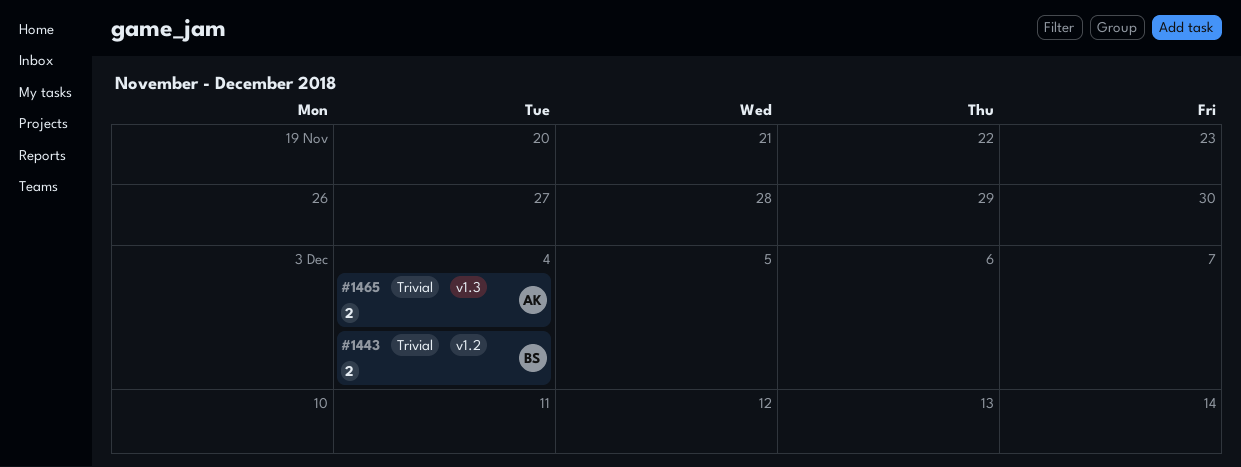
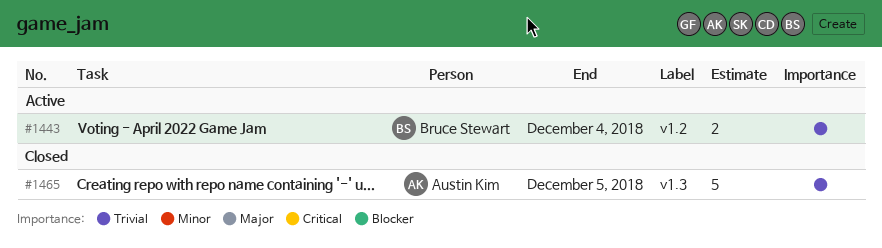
#1465, estimate: 2 -> 5
#1465, due: Dec 4 -> Dec 5

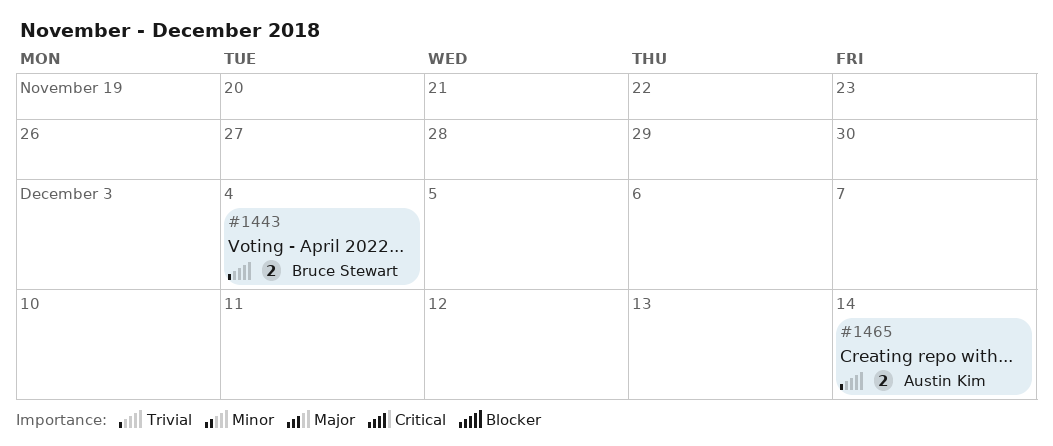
#1465, estimate: 5 -> 2
#1465, due: Dec 5 -> Dec 14

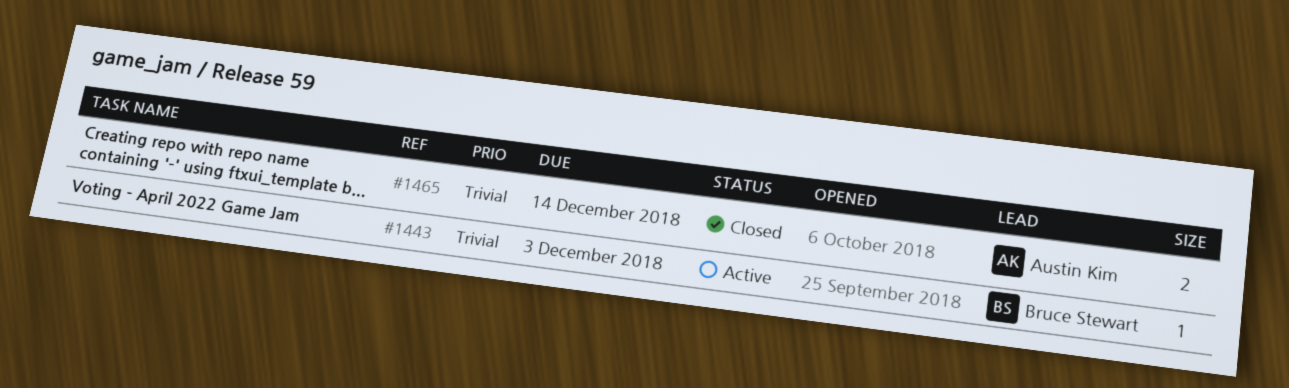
#1443, estimate: 2 -> 1
#1443, due: Dec 4 -> Dec 3

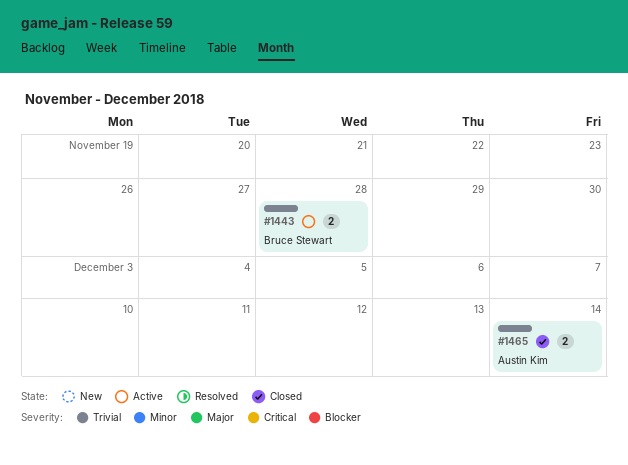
#1443, estimate: 1 -> 2
#1443, due: Dec 3 -> Nov 28

